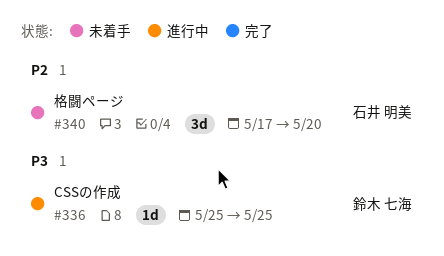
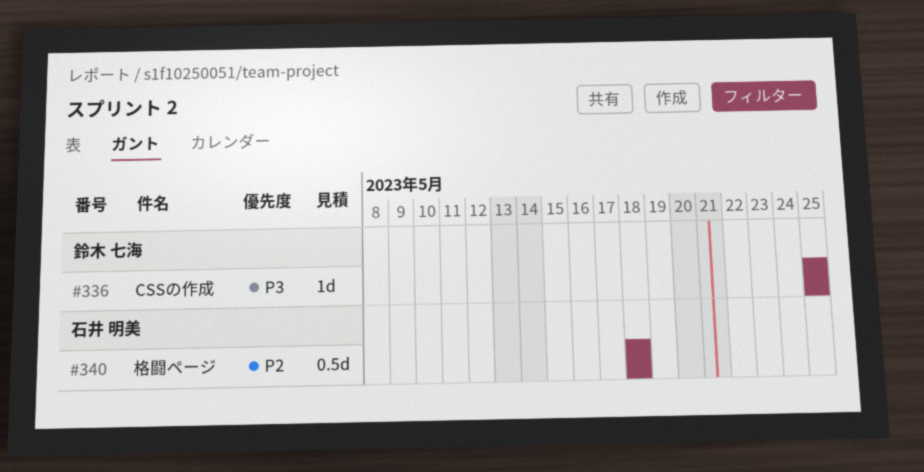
#340, estimate: 3d -> 0.5d
#340, start: May 17 -> May 18
#340, due: May 20 -> May 18

